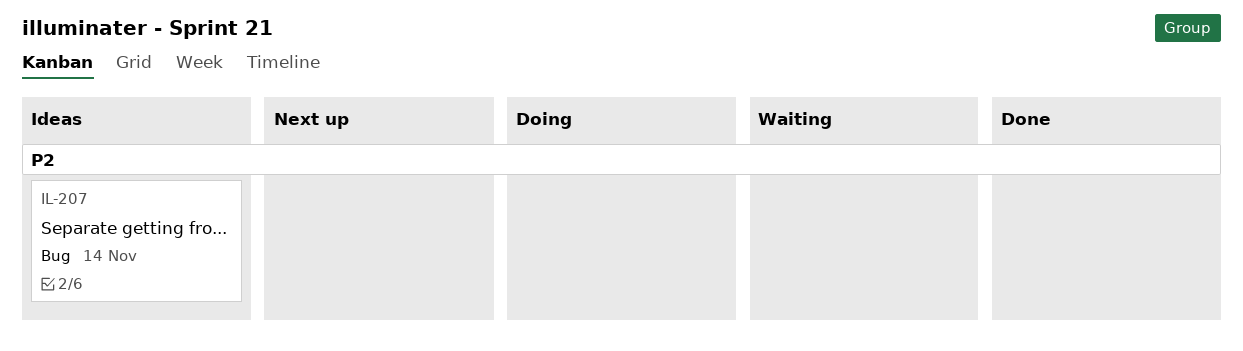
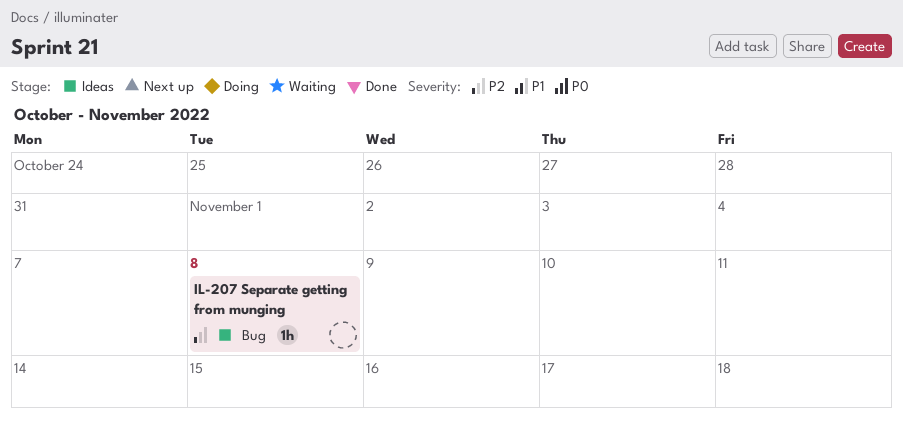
IL-207, due: Nov 14 -> Nov 8

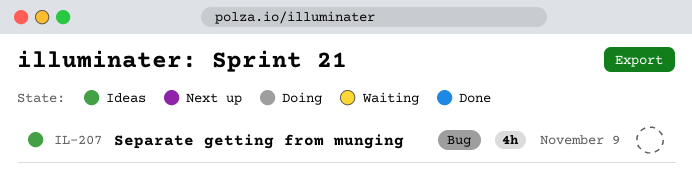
IL-207, estimate: 1h -> 4h
IL-207, due: Nov 8 -> Nov 9

